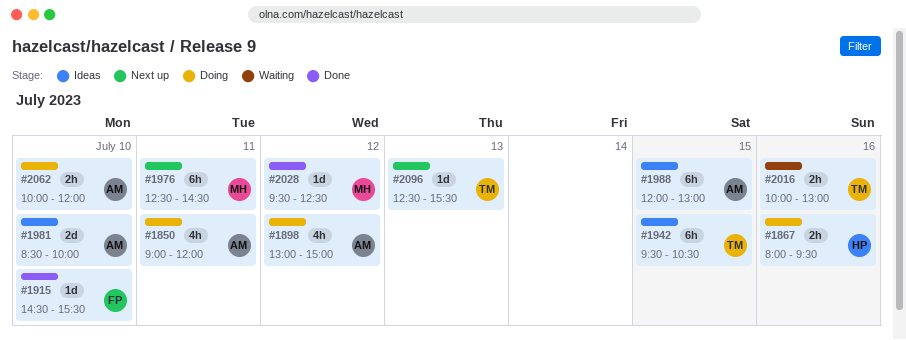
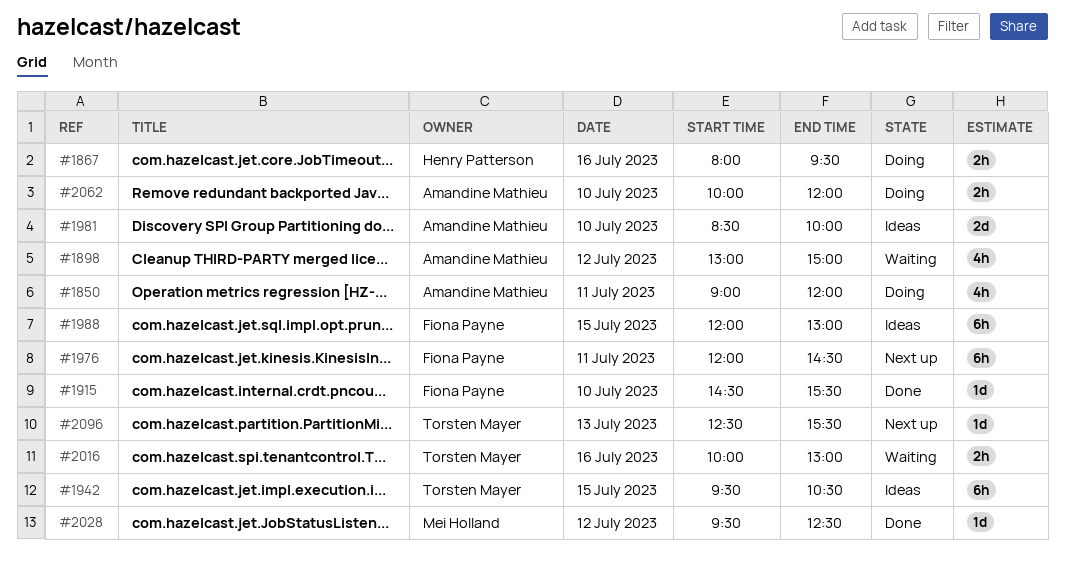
#1898, status: Doing -> Waiting
#1976, owner: Mei Holland -> Fiona Payne
#1976, begins: 12:30 -> 12:00
#1988, owner: Amandine Mathieu -> Fiona Payne

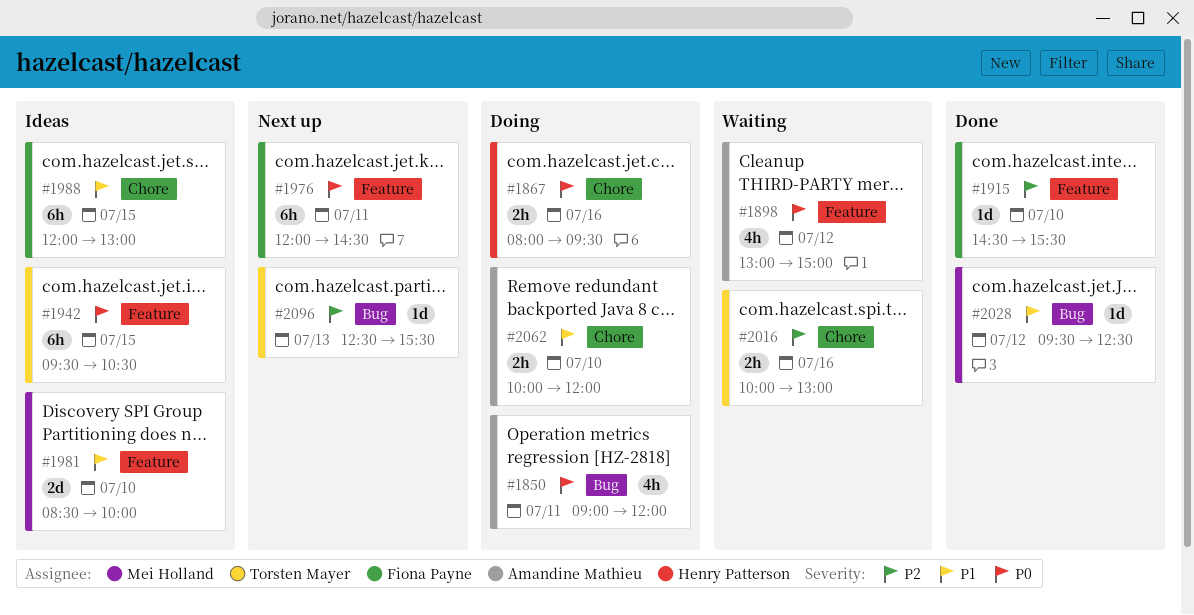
#1981, owner: Amandine Mathieu -> Mei Holland

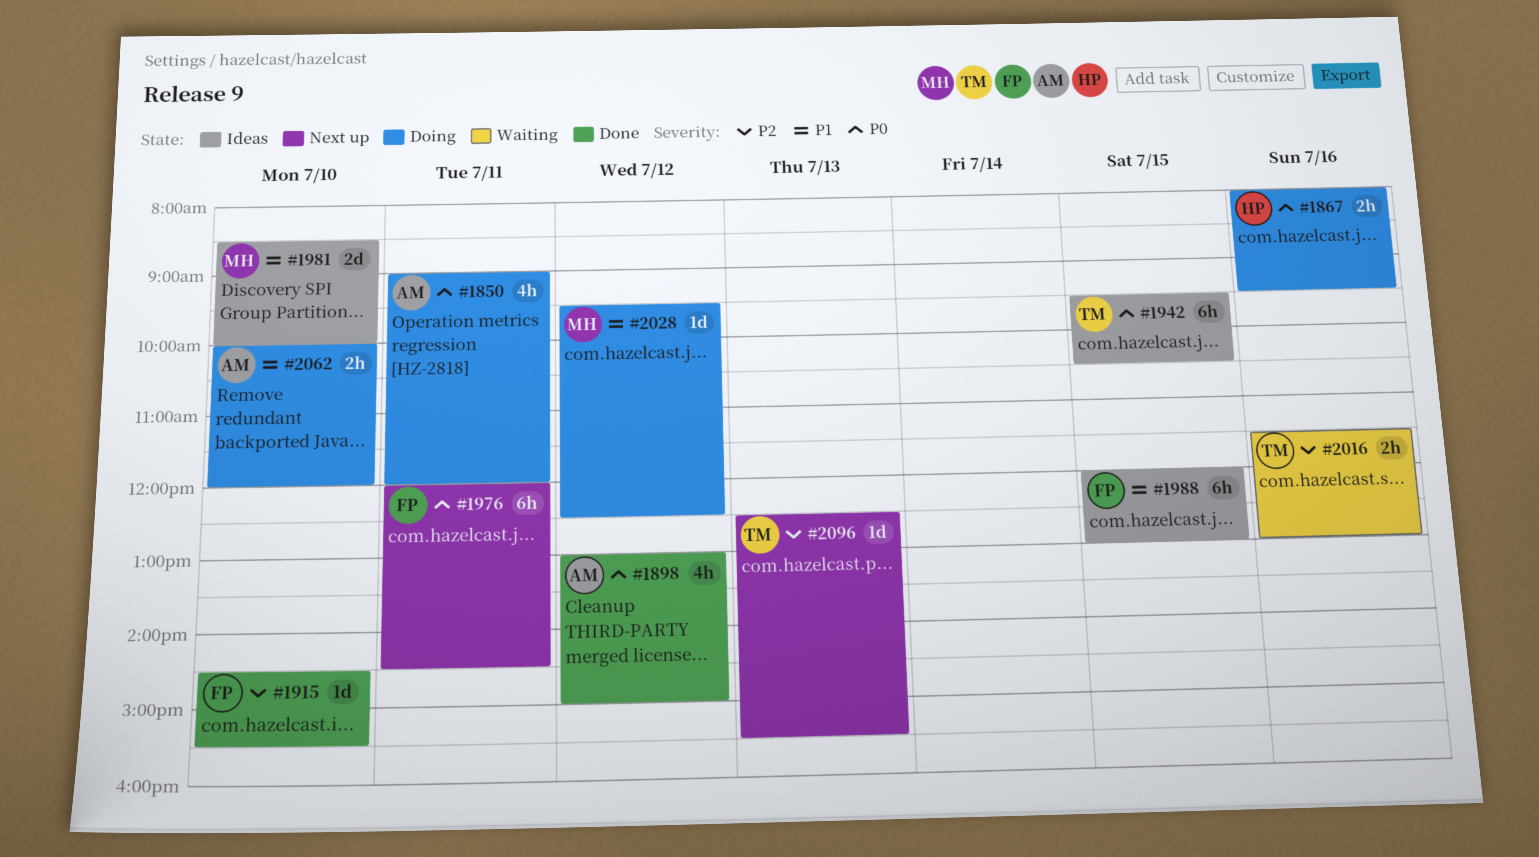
#1898, status: Waiting -> Done
#2016, begins: 10:00 -> 11:30
#2028, status: Done -> Doing

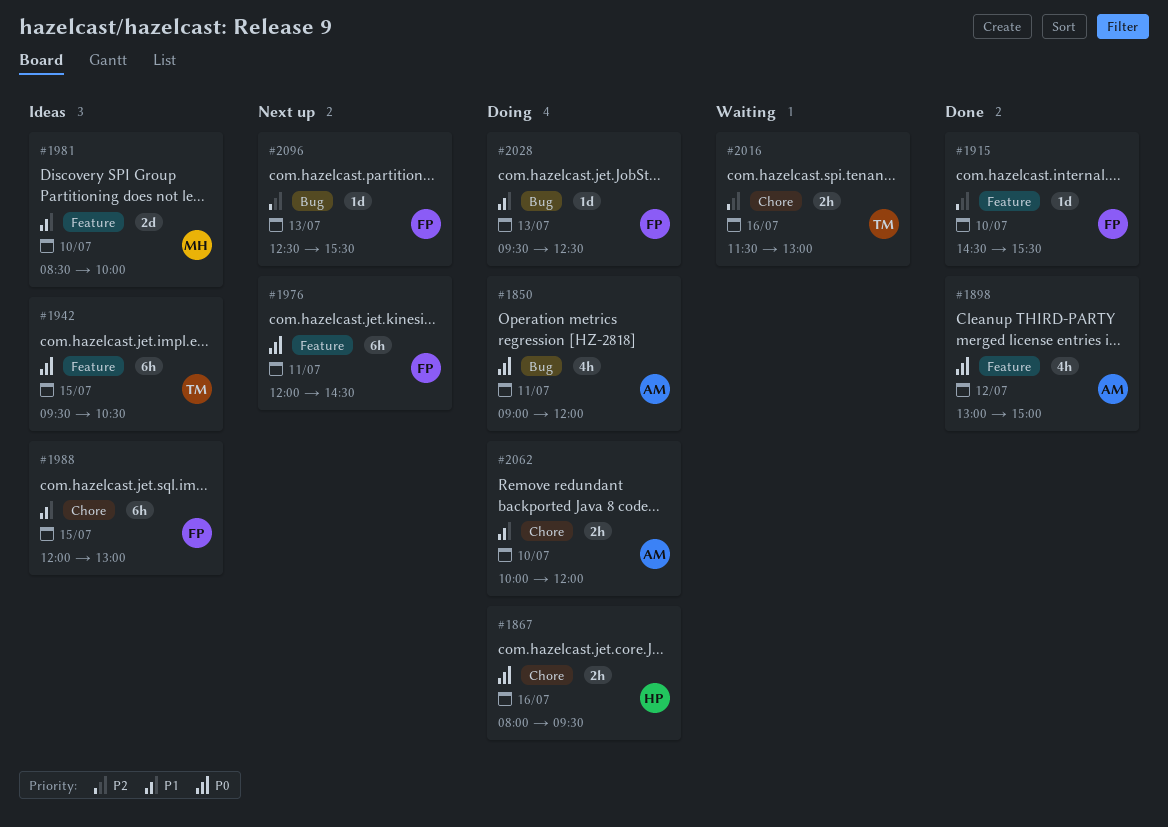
#2028, owner: MH -> FP
#2028, day: Jul 12 -> Jul 13
#2096, owner: TM -> FP

